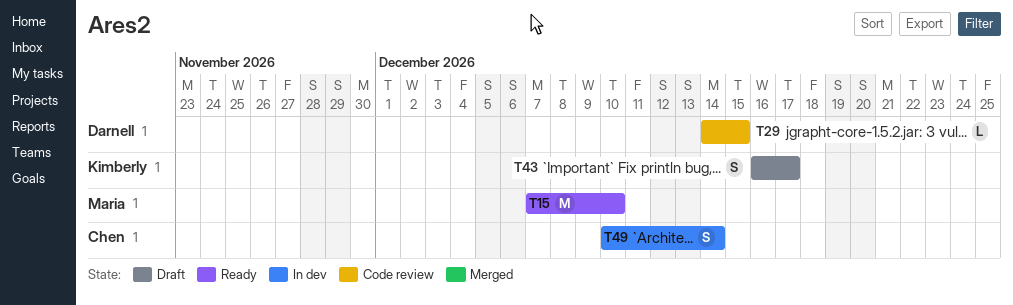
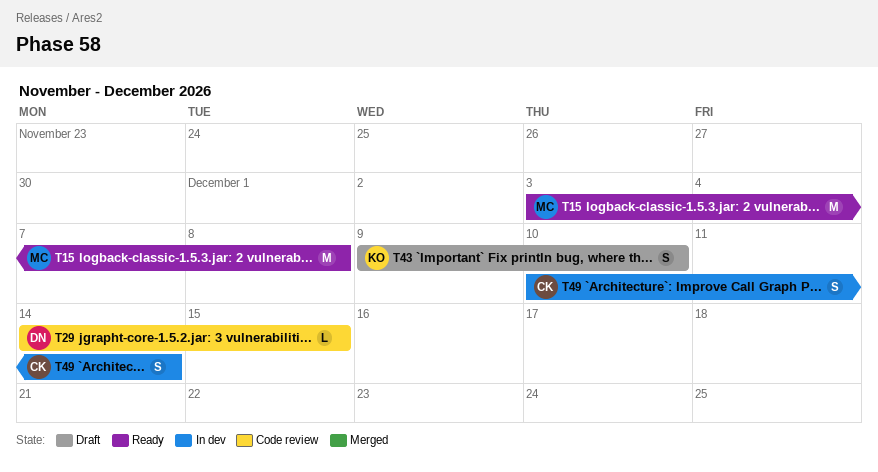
T15, start: Dec 7 -> Dec 3
T15, due: Dec 10 -> Dec 8
T43, start: Dec 16 -> Dec 9
T43, due: Dec 17 -> Dec 10

